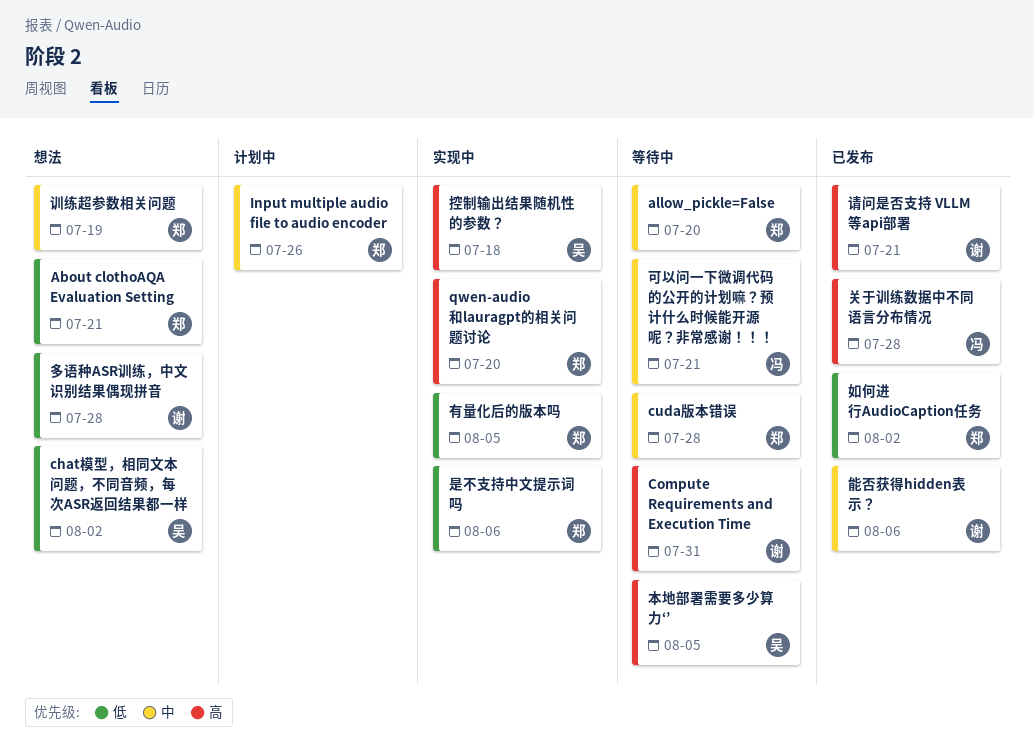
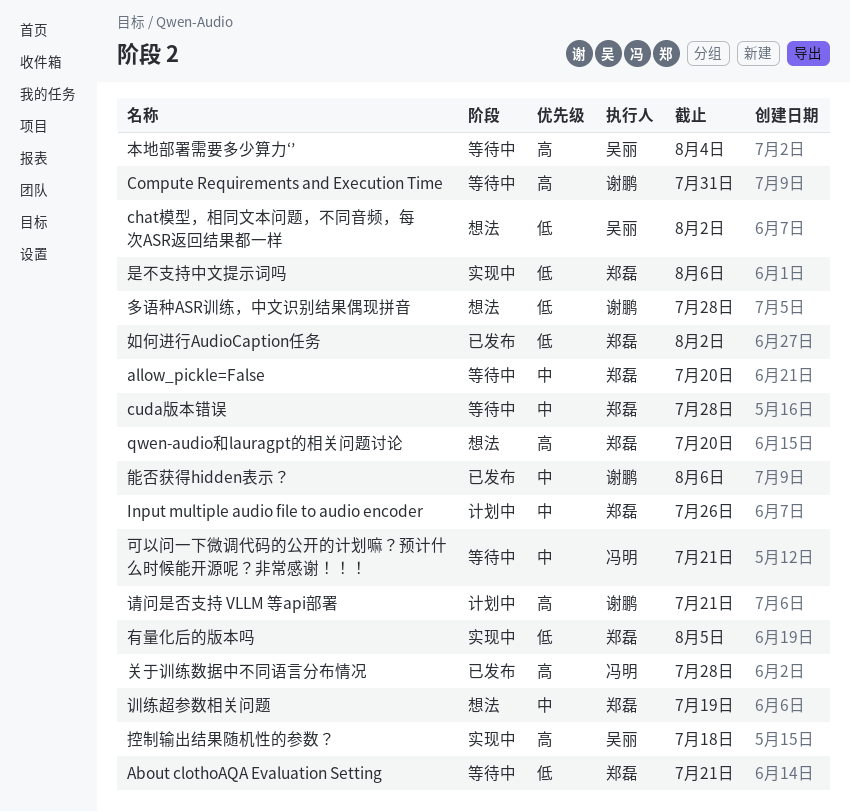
About clothoAQA Evaluation Setting, status: 想法 -> 等待中
qwen-audio和lauragpt的相关问题讨论, status: 实现中 -> 想法
本地部署需要多少算力‘’, due: Aug 5 -> Aug 4
请问是否支持 VLLM 等api部署, status: 已发布 -> 计划中

